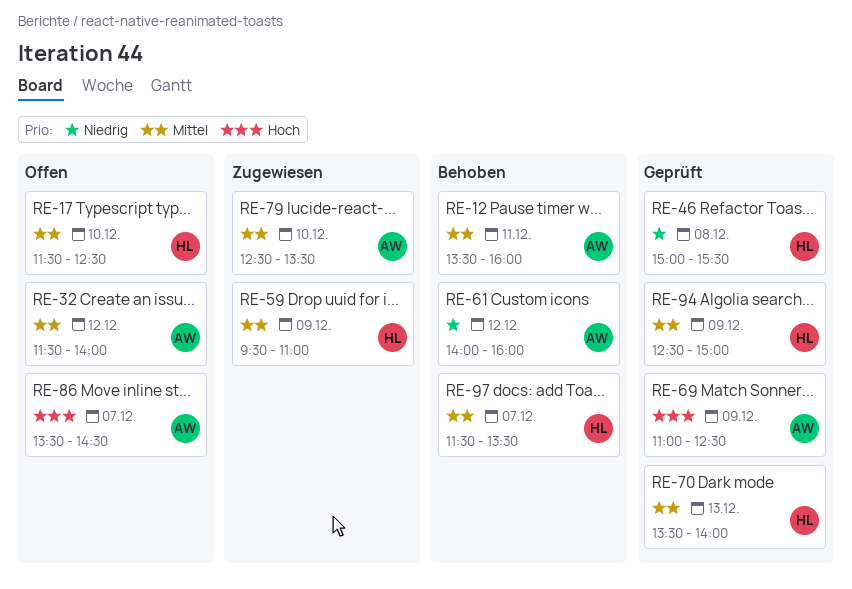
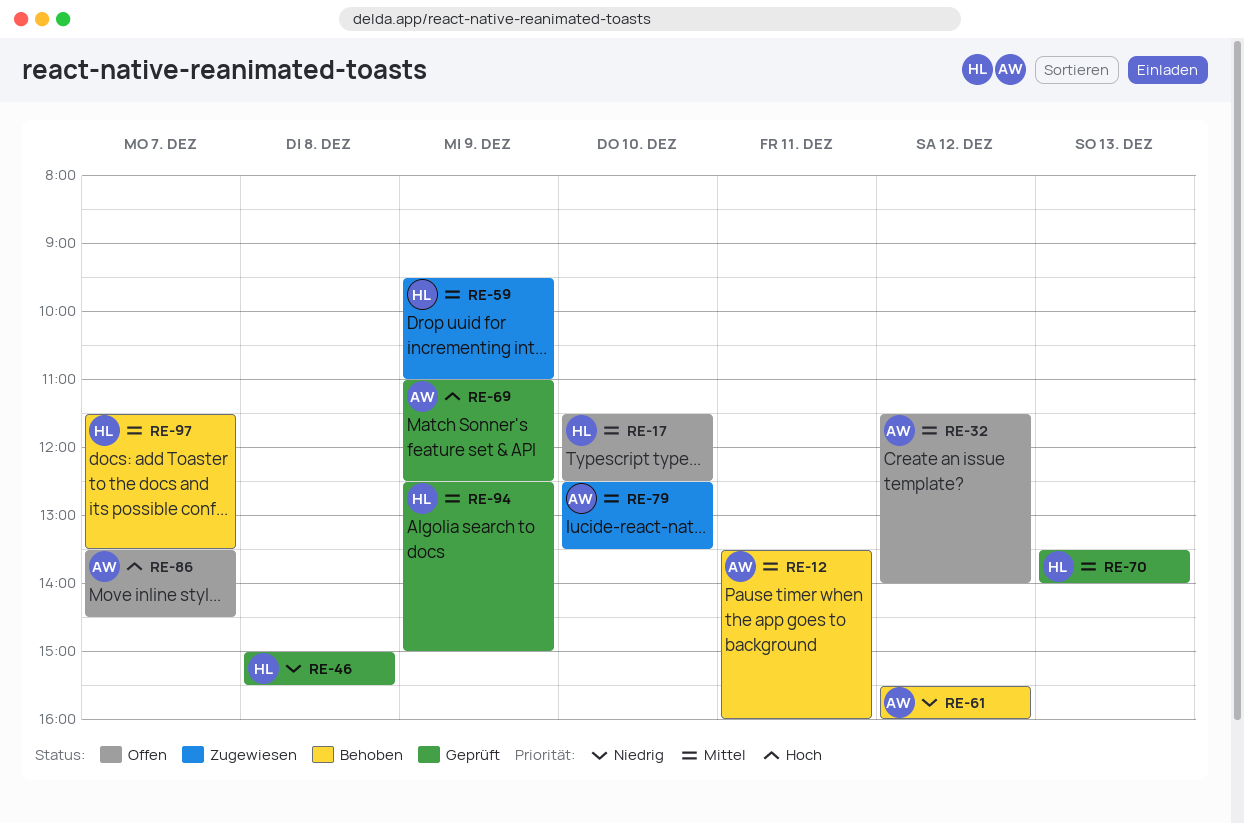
RE-61, begins: 14:00 -> 15:30

